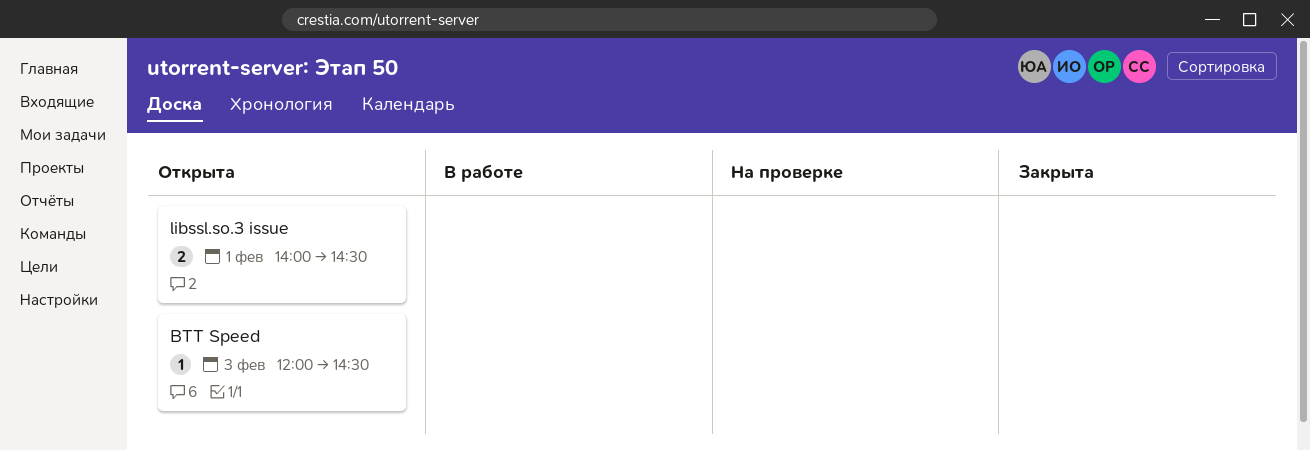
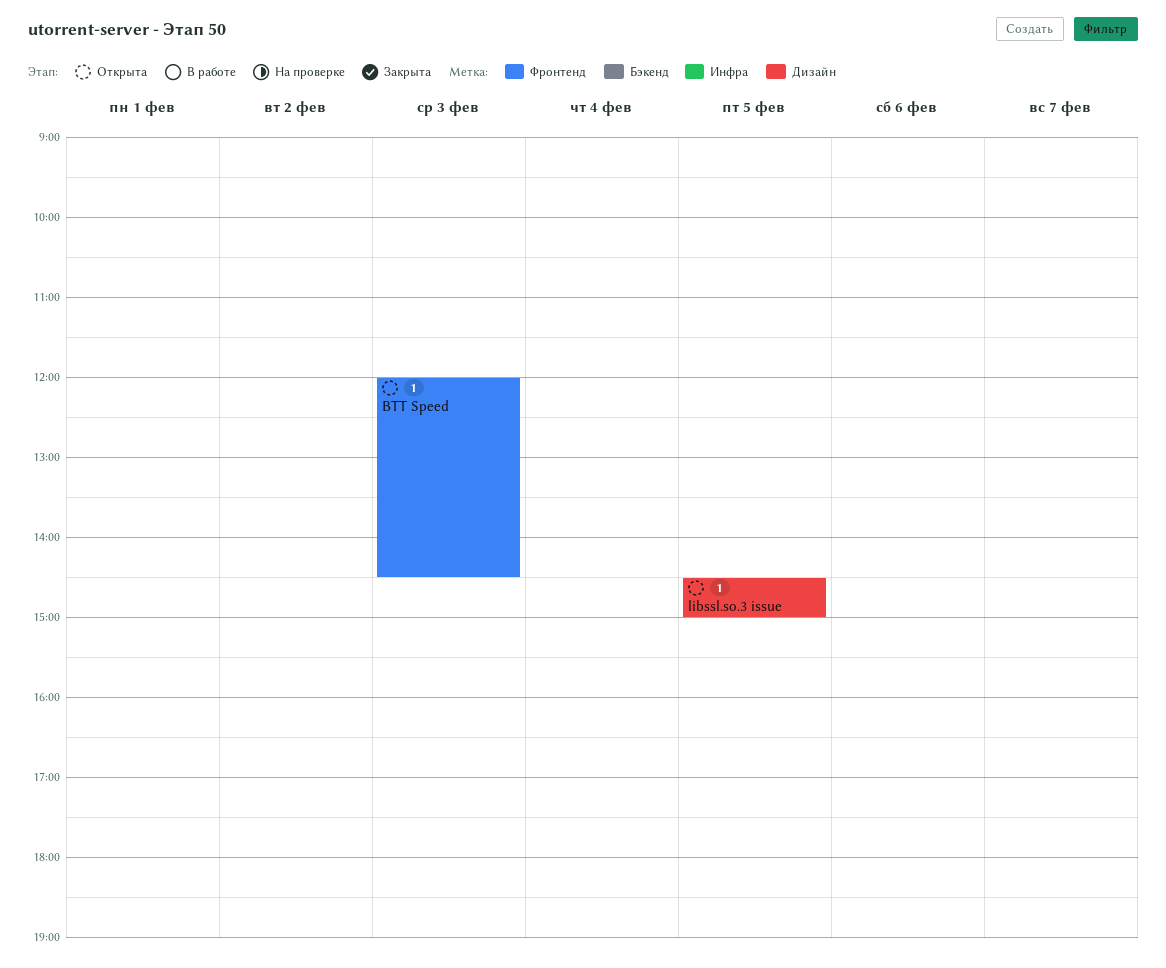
libssl.so.3 issue, estimate: 2 -> 1
libssl.so.3 issue, day: Feb 1 -> Feb 5
libssl.so.3 issue, begins: 14:00 -> 14:30
libssl.so.3 issue, ends: 14:30 -> 15:00

